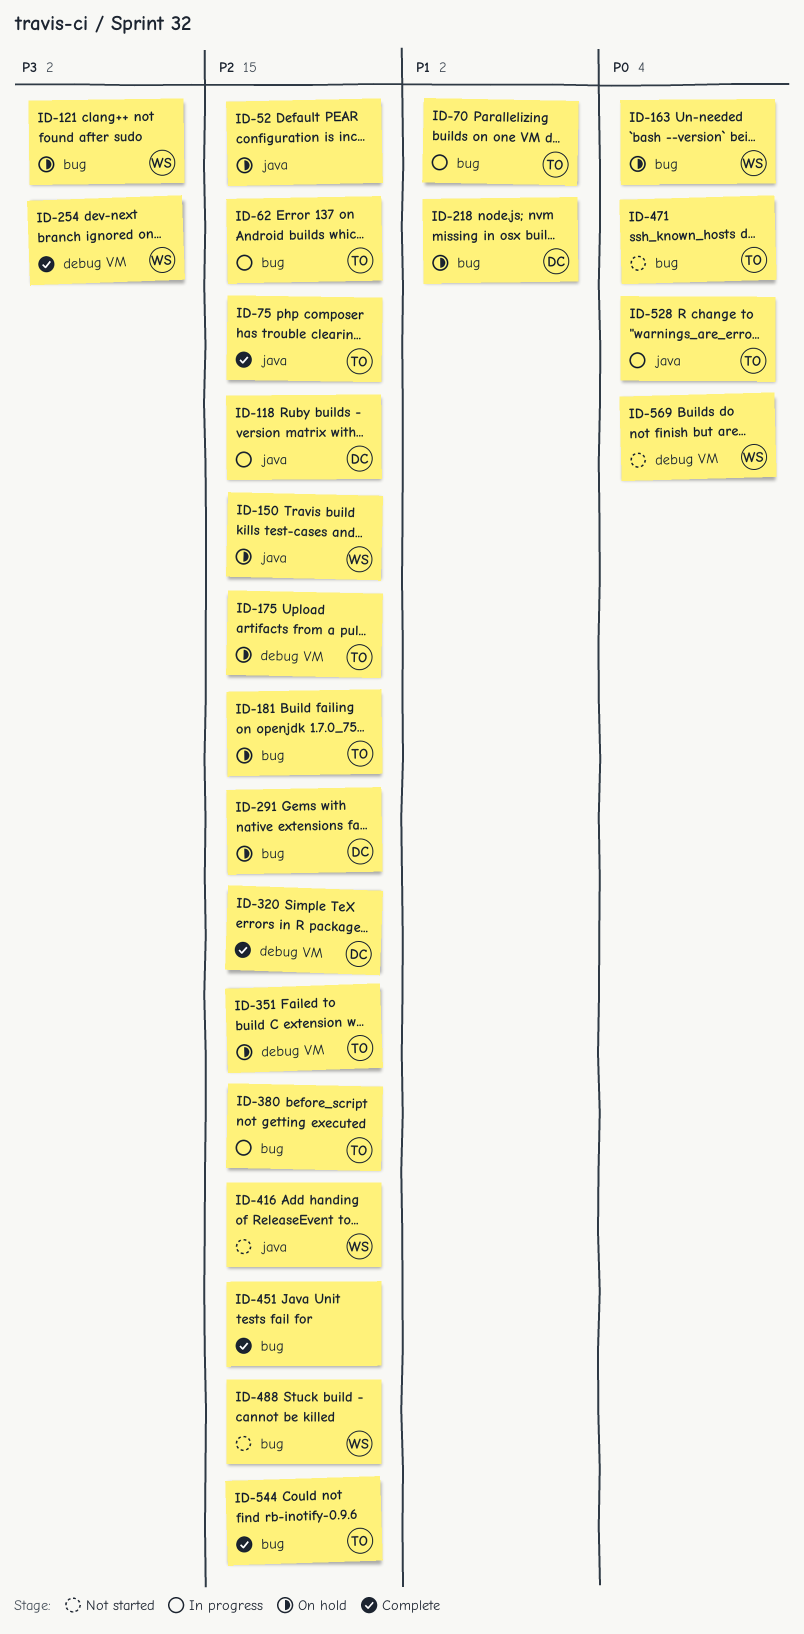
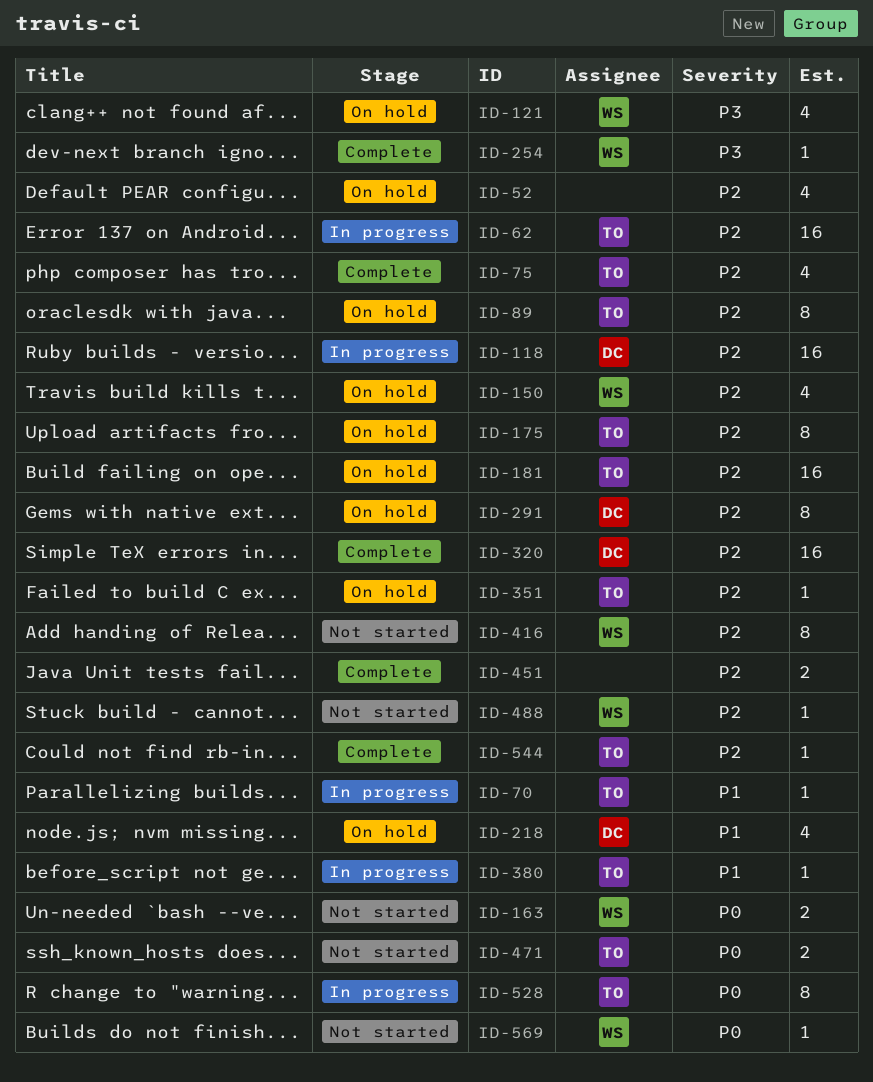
ID-89: none -> present
ID-163, status: On hold -> Not started
ID-380, priority: P2 -> P1

